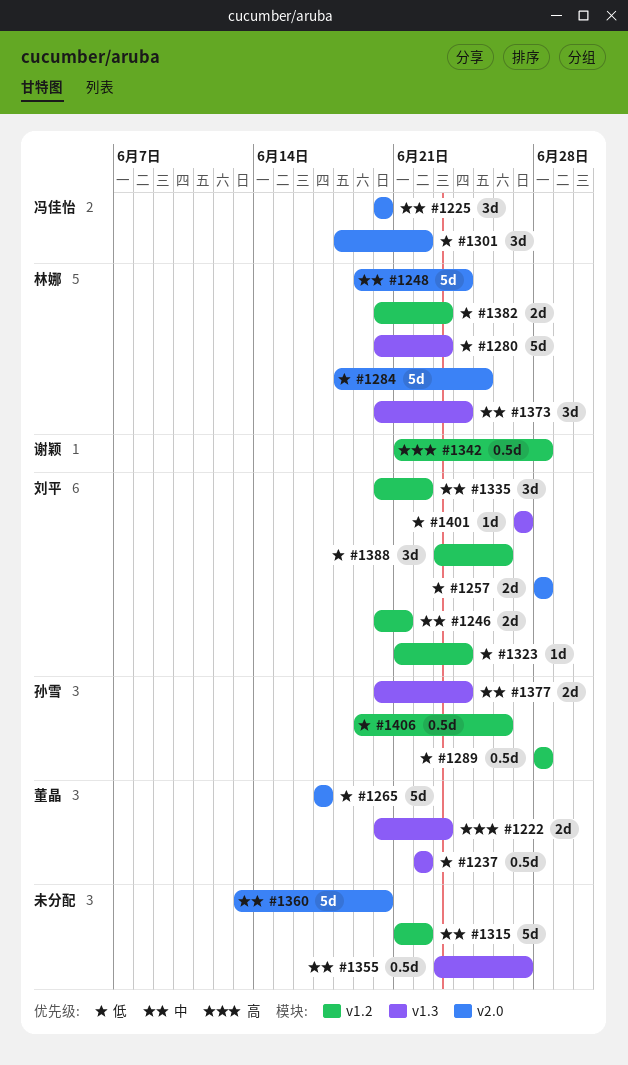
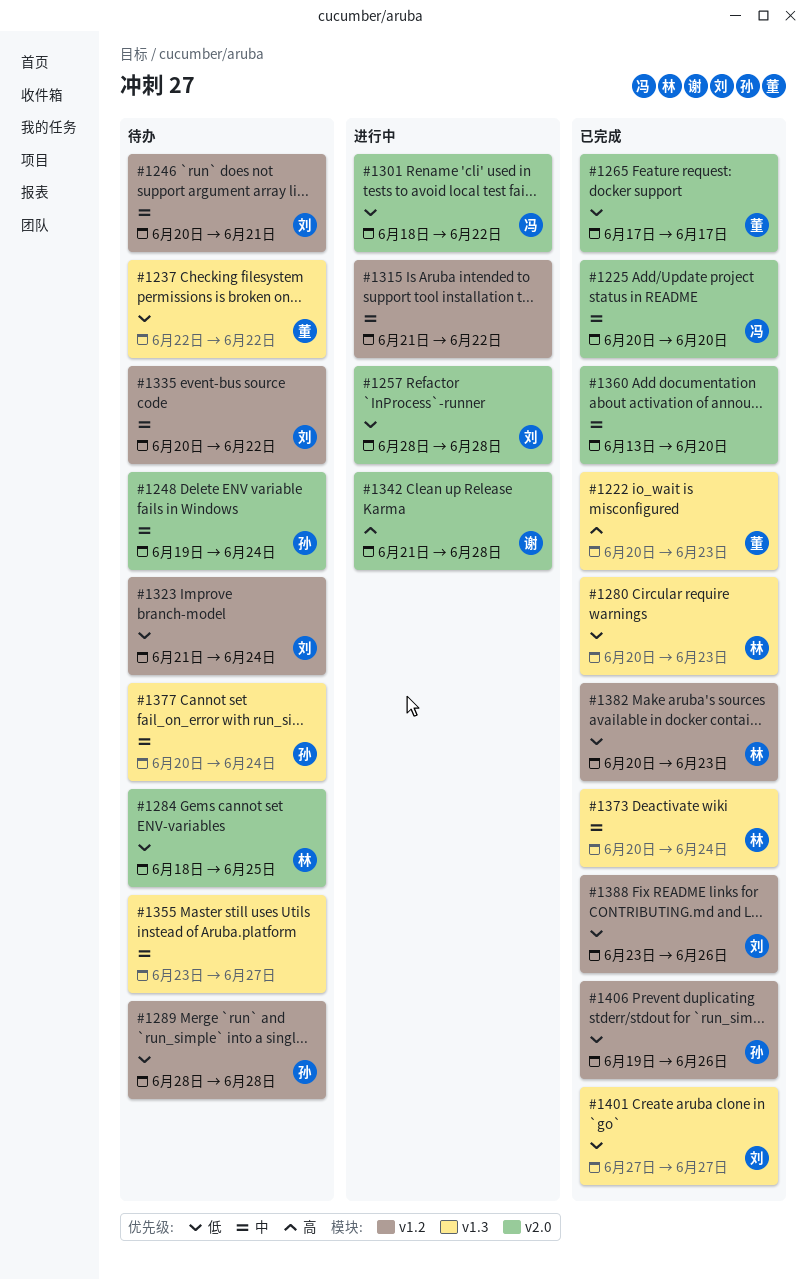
#1248, owner: 林娜 -> 孙雪
#1342, label: v1.2 -> v2.0

